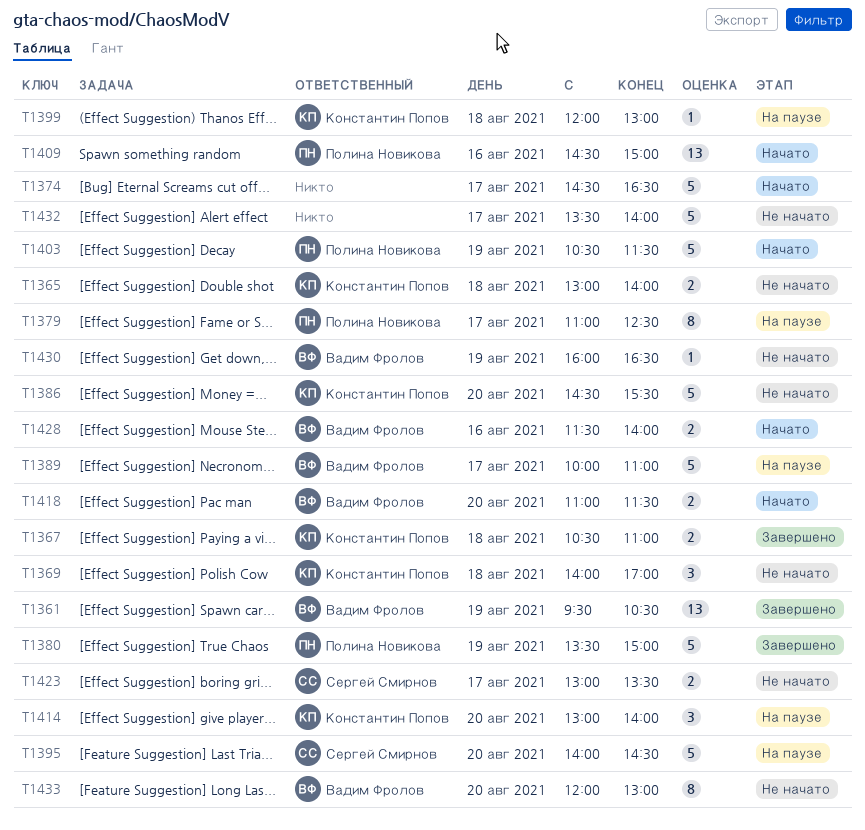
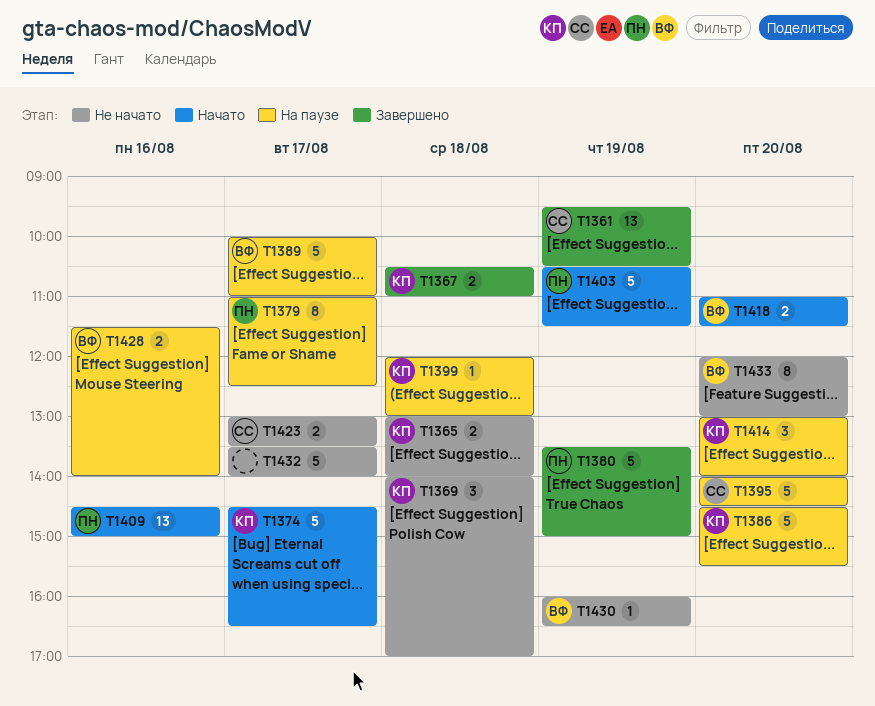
T1361, owner: Вадим Фролов -> Сергей Смирнов
T1374, owner: none -> Константин Попов
T1386, status: Не начато -> На паузе
T1428, status: Начато -> На паузе

